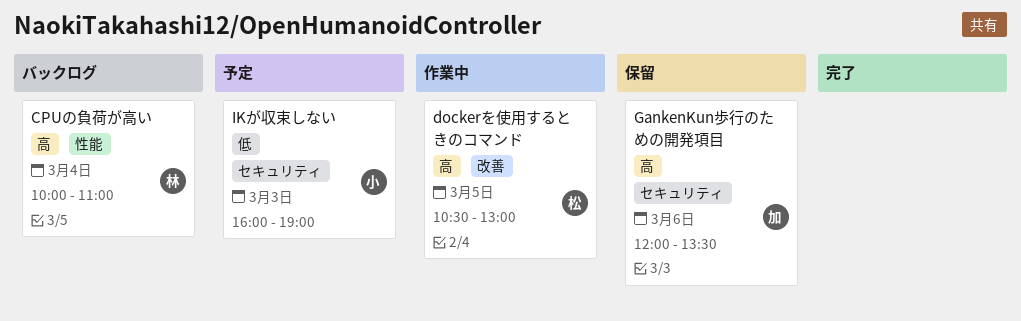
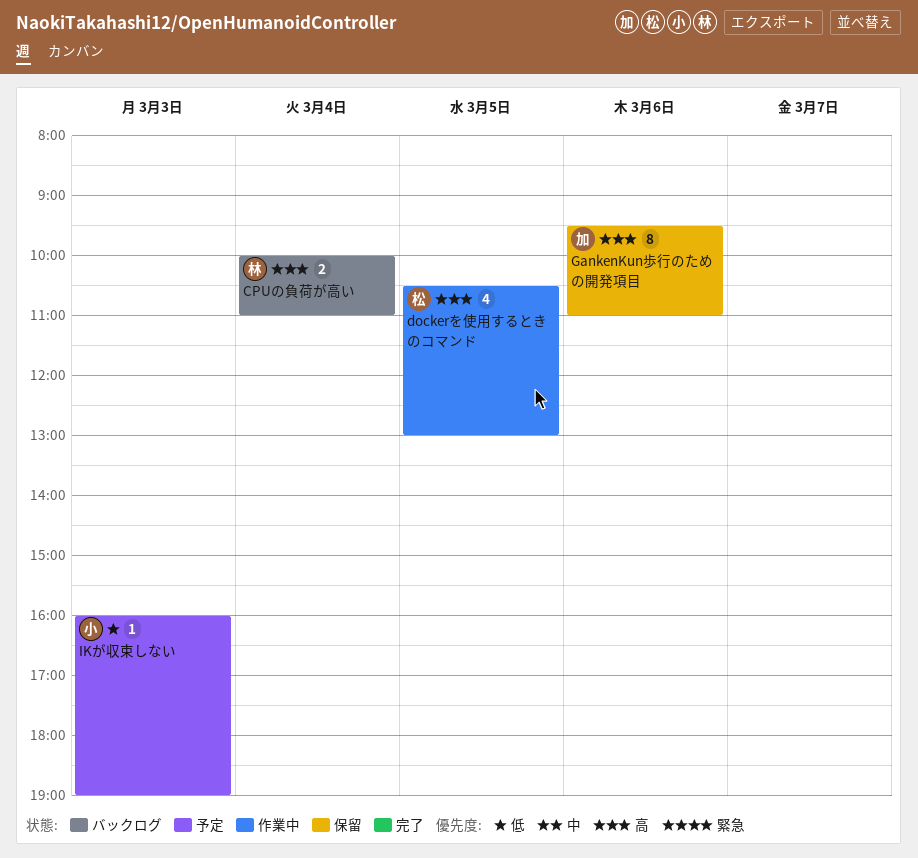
GankenKun歩行のための開発項目, begins: 12:00 -> 09:30
GankenKun歩行のための開発項目, ends: 13:30 -> 11:00

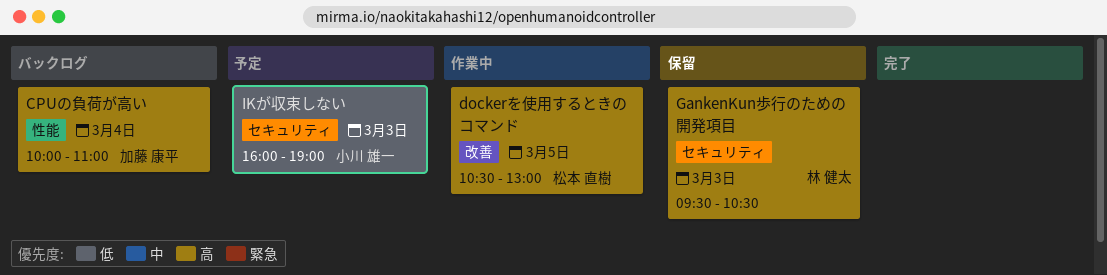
CPUの負荷が高い, owner: 林 健太 -> 加藤 康平
GankenKun歩行のための開発項目, owner: 加藤 康平 -> 林 健太
GankenKun歩行のための開発項目, day: Mar 6 -> Mar 3
GankenKun歩行のための開発項目, ends: 11:00 -> 10:30

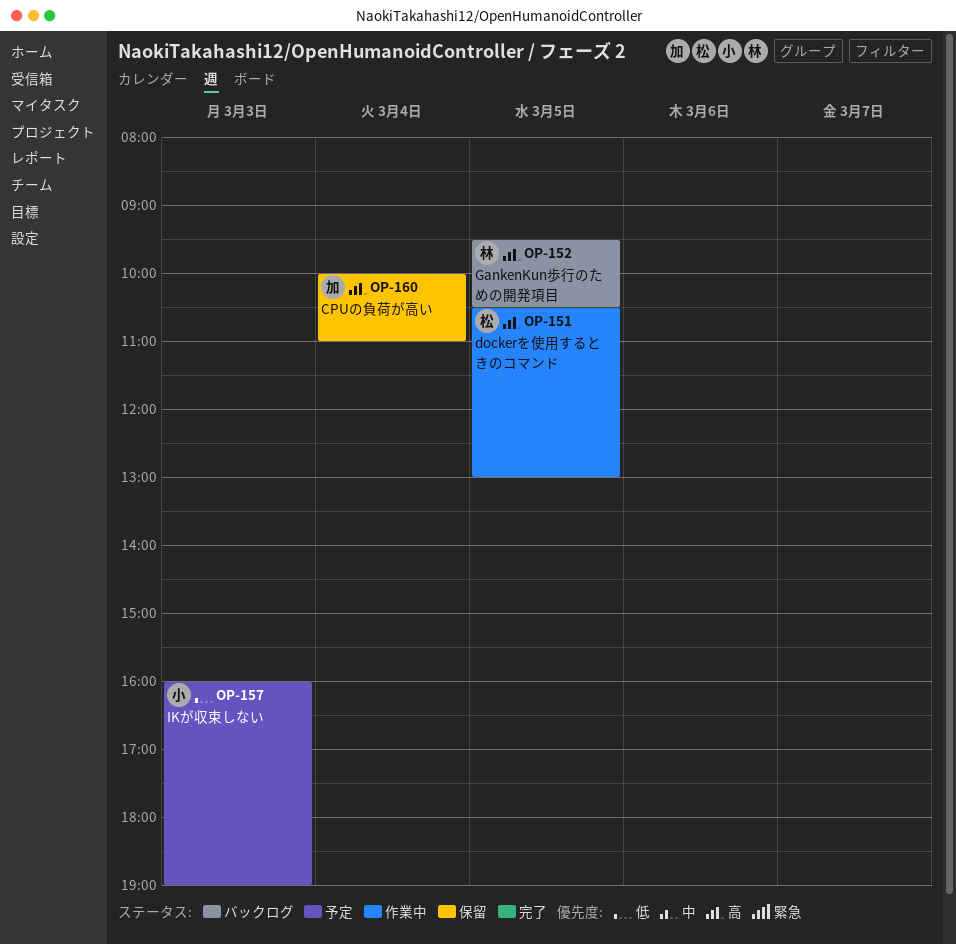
CPUの負荷が高い, status: バックログ -> 保留
GankenKun歩行のための開発項目, status: 保留 -> バックログ
GankenKun歩行のための開発項目, day: Mar 3 -> Mar 5

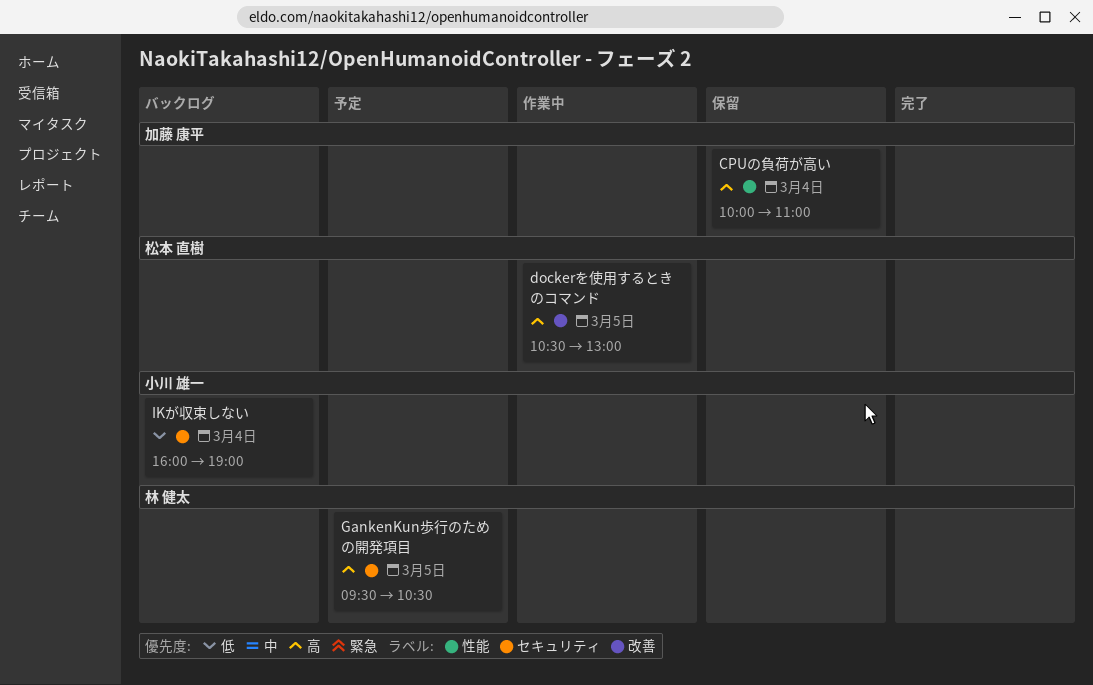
GankenKun歩行のための開発項目, status: バックログ -> 予定
IKが収束しない, status: 予定 -> バックログ
IKが収束しない, day: Mar 3 -> Mar 4

